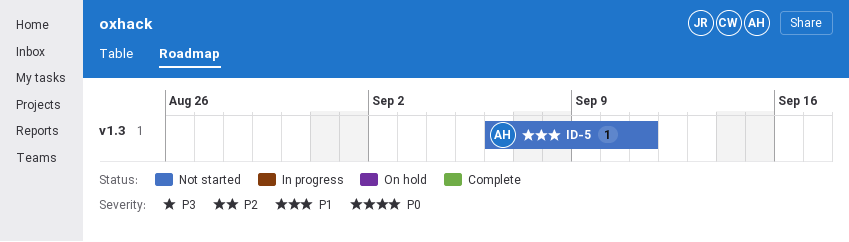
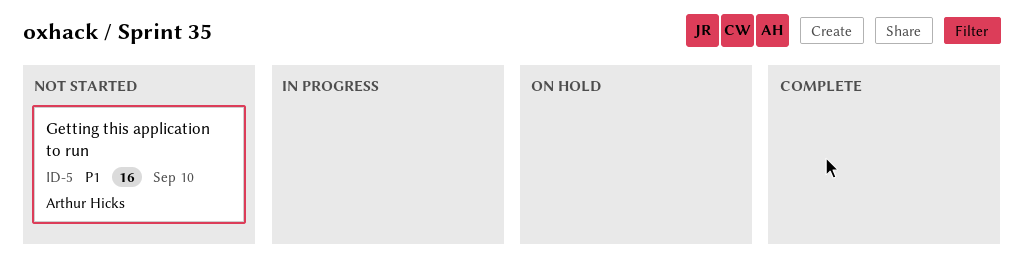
ID-5, estimate: 1 -> 16
ID-5, due: Sep 11 -> Sep 10

